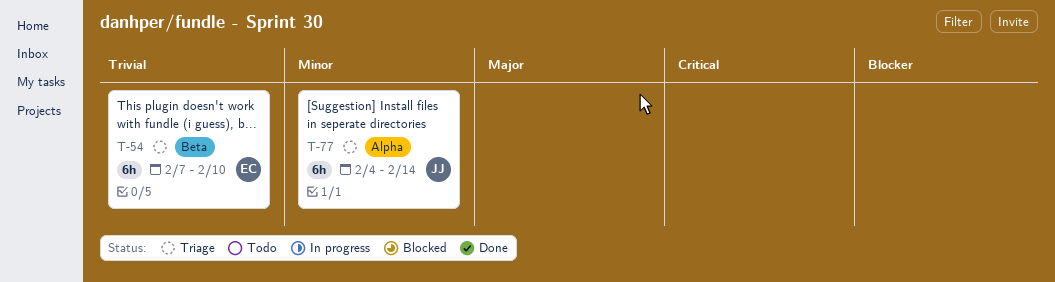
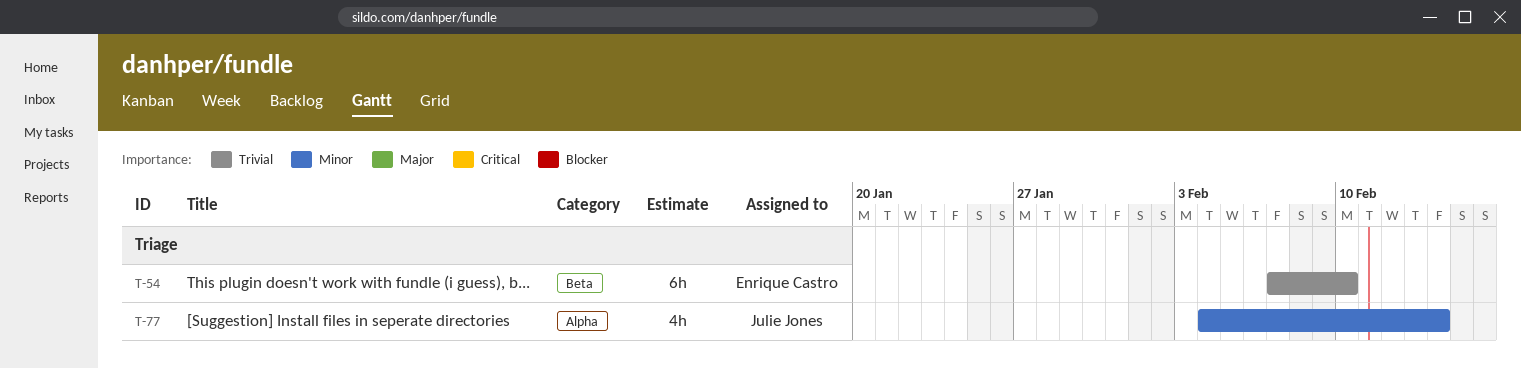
T-77, estimate: 6h -> 4h

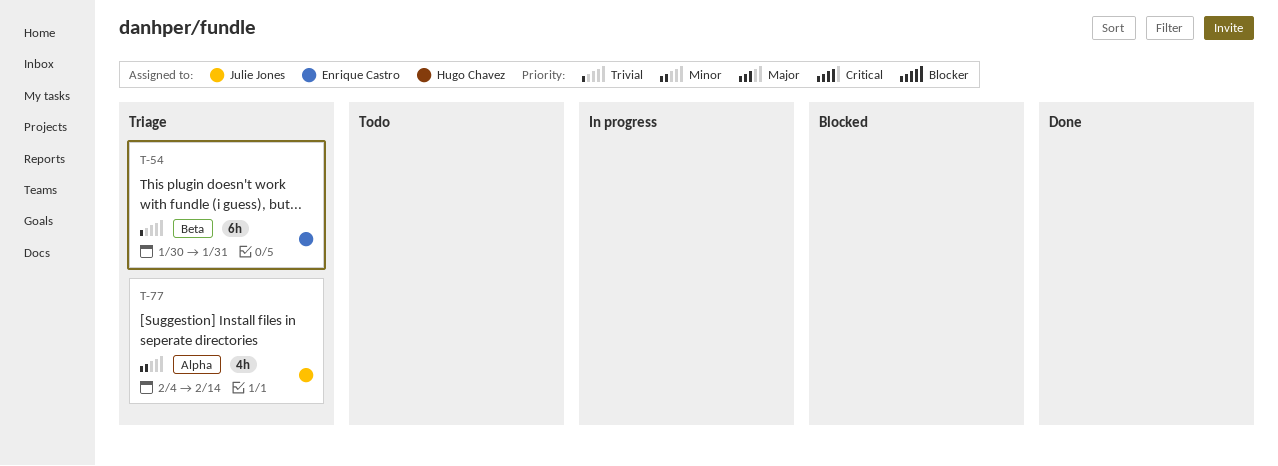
T-54, start: Feb 7 -> Jan 30
T-54, due: Feb 10 -> Jan 31

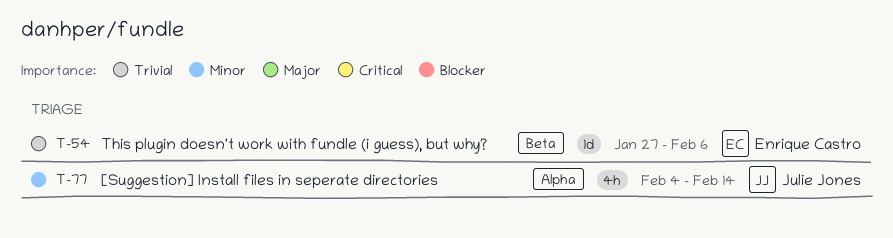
T-54, estimate: 6h -> 1d
T-54, start: Jan 30 -> Jan 27
T-54, due: Jan 31 -> Feb 6

